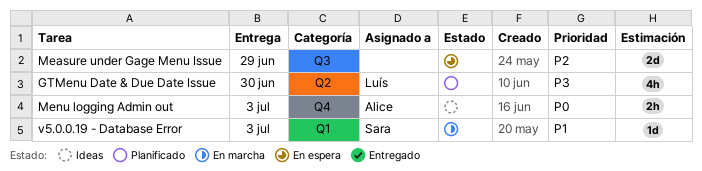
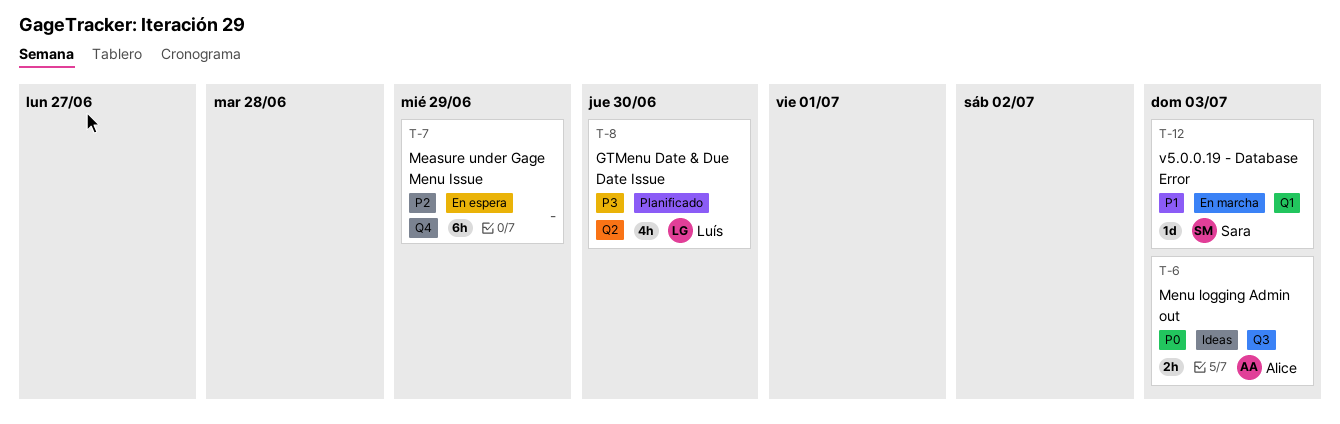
Measure under Gage Menu Issue, label: Q3 -> Q4
Measure under Gage Menu Issue, estimate: 2d -> 6h
Menu logging Admin out, label: Q4 -> Q3

